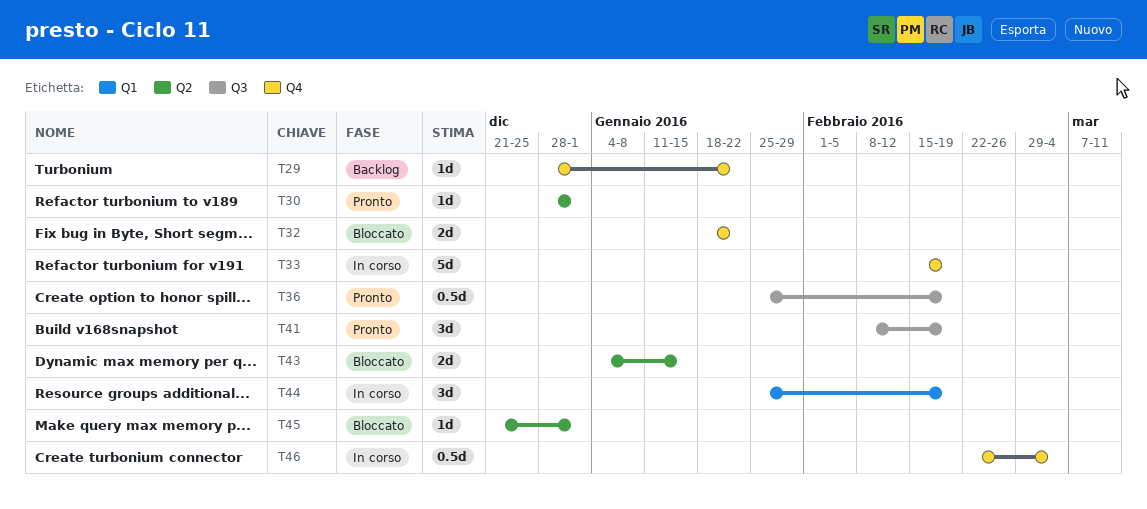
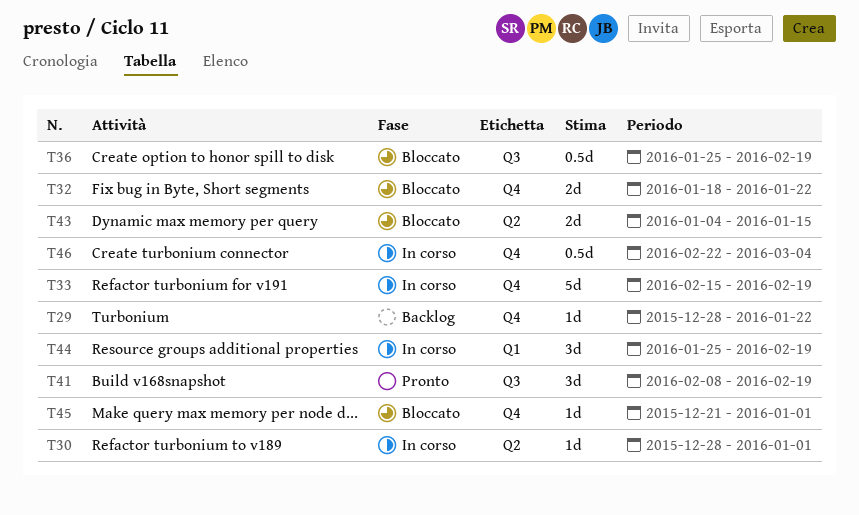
T30, status: Pronto -> In corso
T36, status: Pronto -> Bloccato
T45, label: Q2 -> Q4

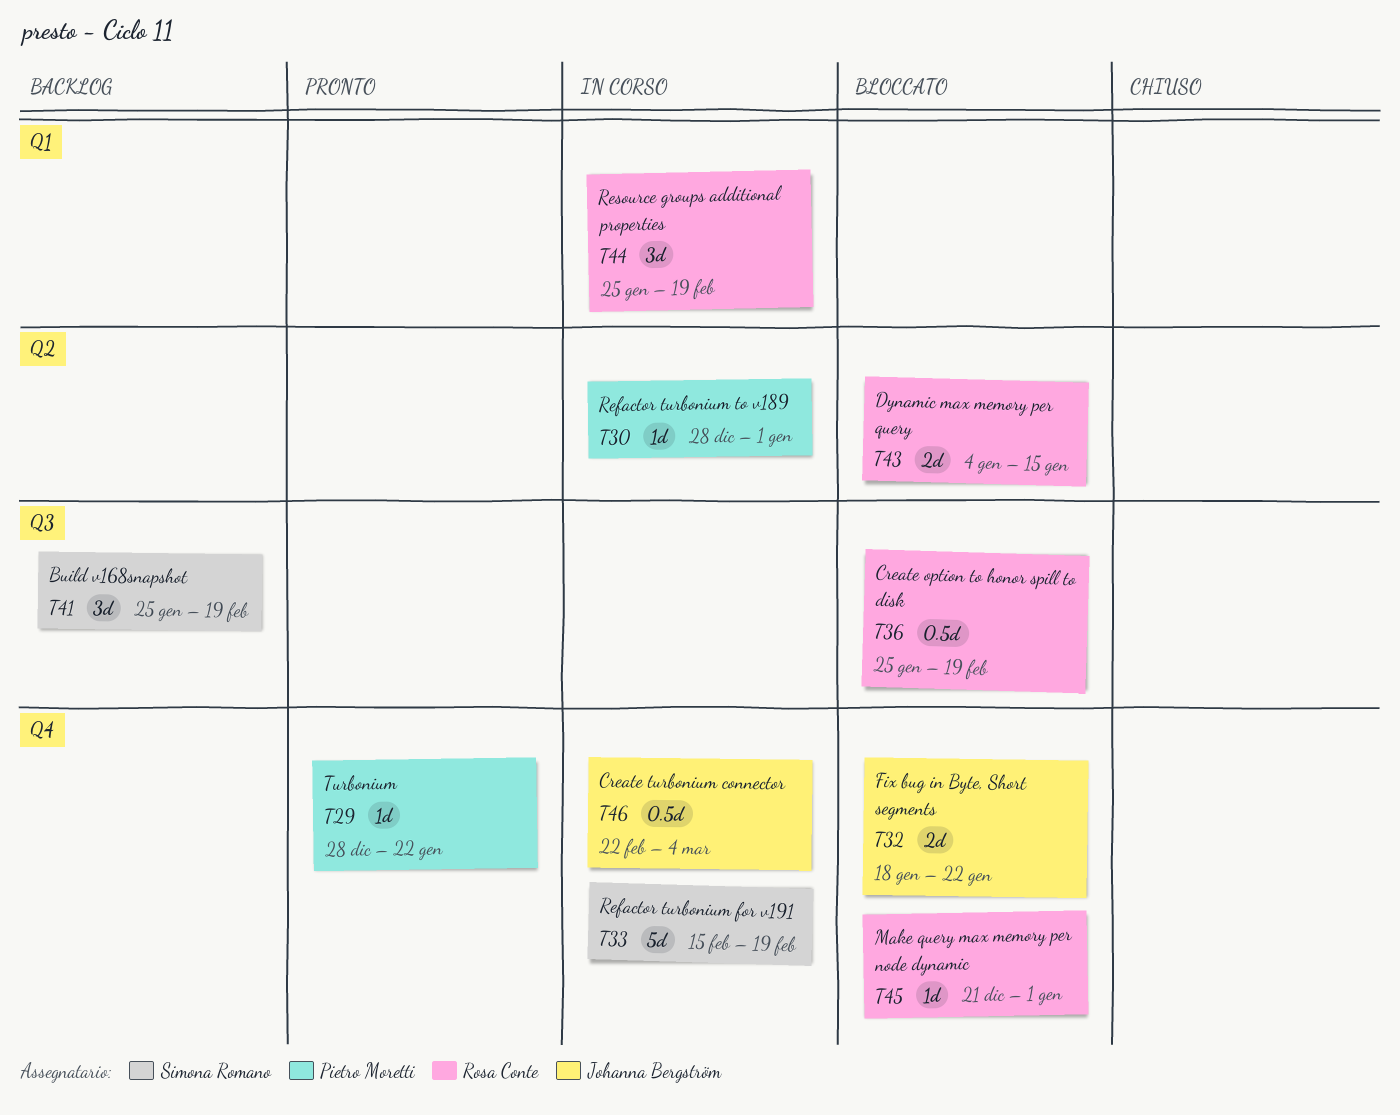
T29, status: Backlog -> Pronto
T41, status: Pronto -> Backlog
T41, start: Feb 8 -> Jan 25

